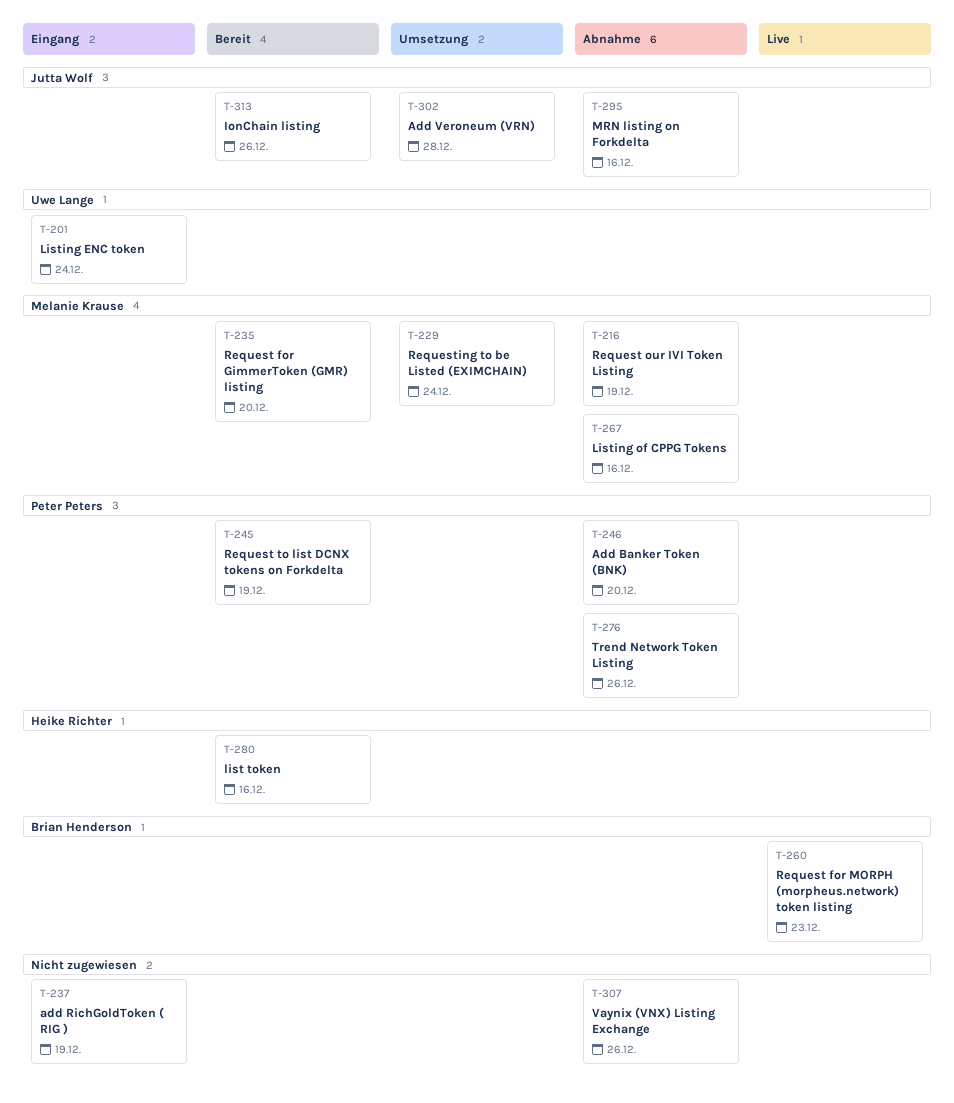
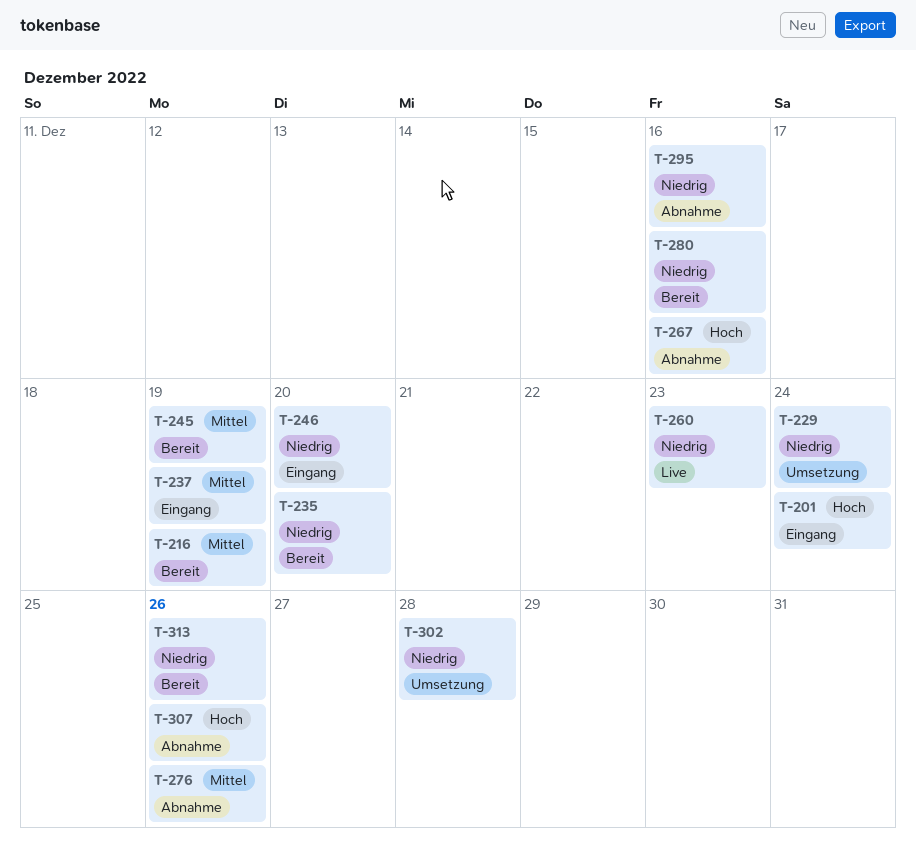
T-216, status: Abnahme -> Bereit
T-246, status: Abnahme -> Eingang

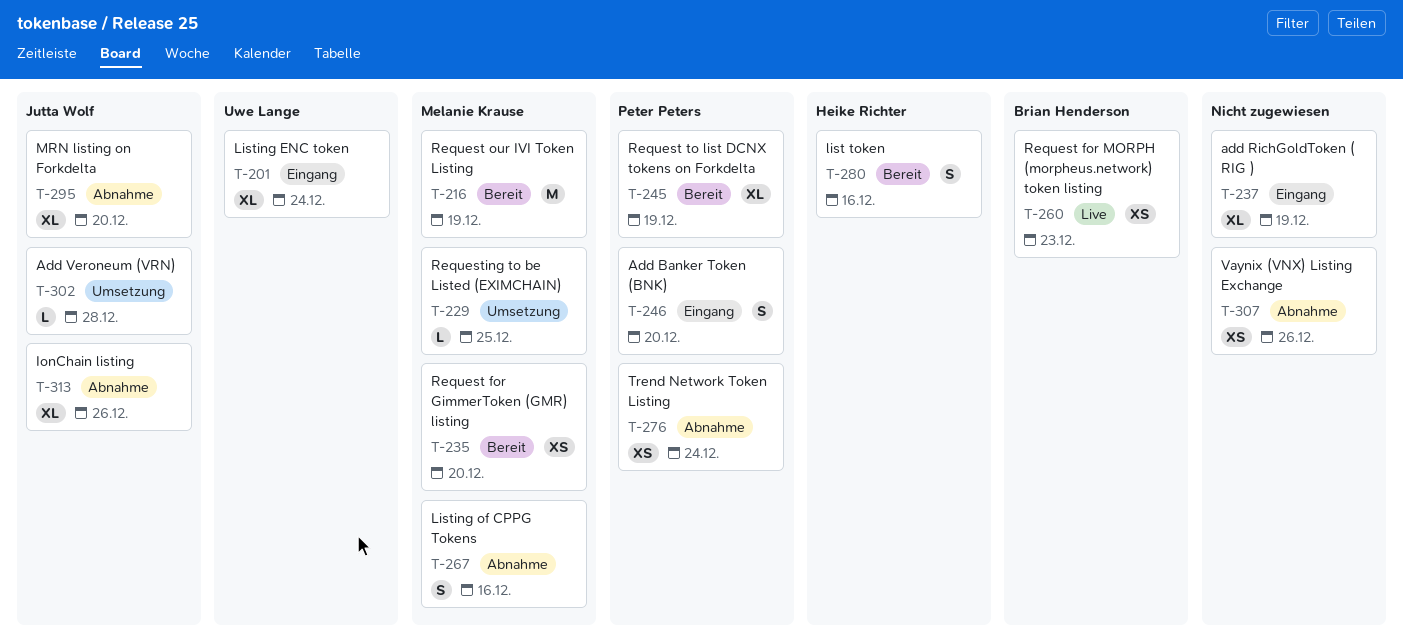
T-229, due: Dec 24 -> Dec 25
T-276, due: Dec 26 -> Dec 24
T-295, due: Dec 16 -> Dec 20
T-313, status: Bereit -> Abnahme

